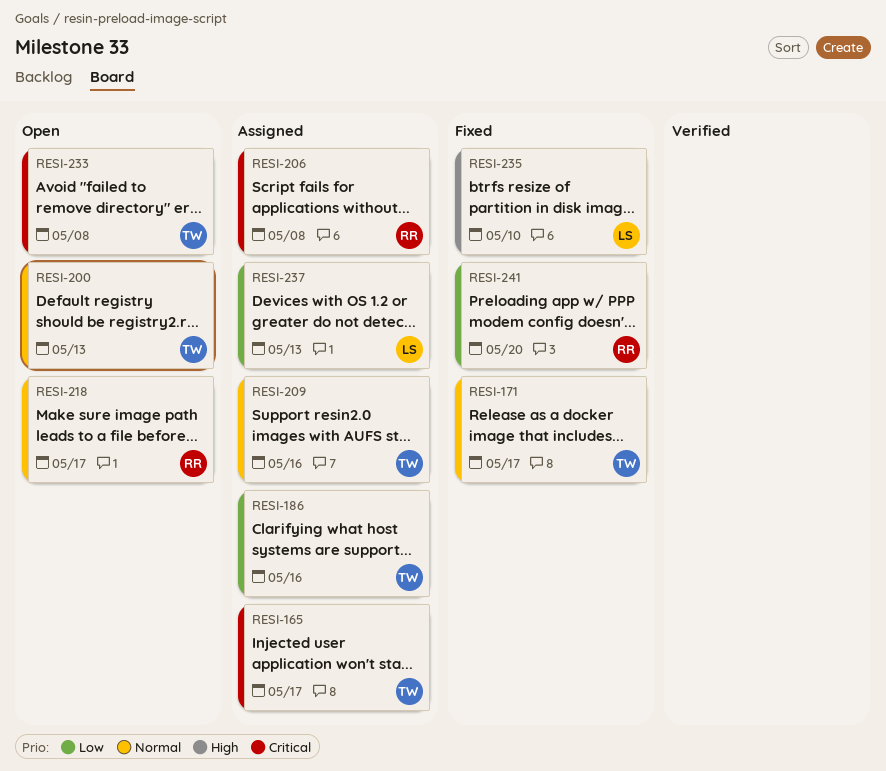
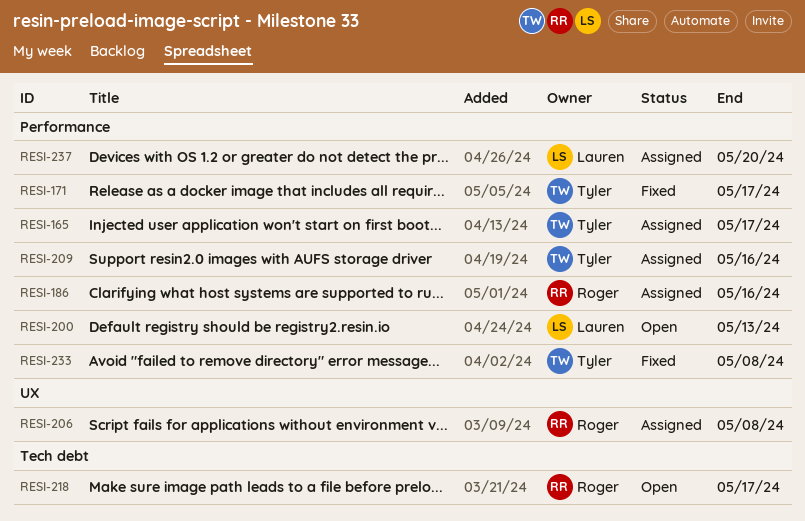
RESI-186, owner: Tyler -> Roger
RESI-200, owner: Tyler -> Lauren
RESI-233, status: Open -> Fixed
RESI-235: present -> none
RESI-237, due: May 13 -> May 20
RESI-241: present -> none

